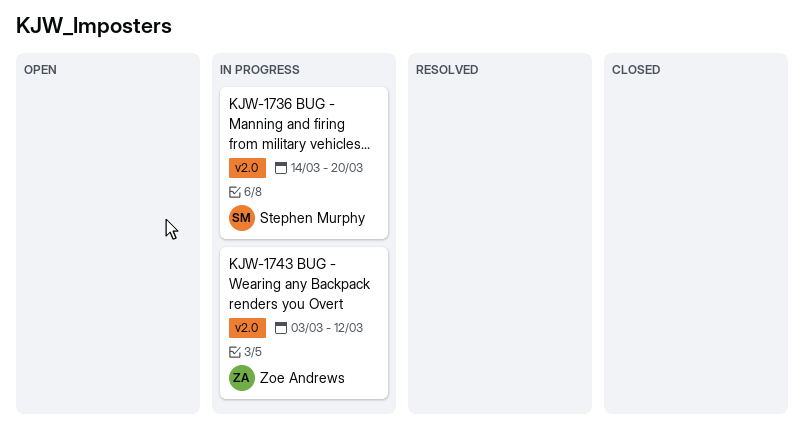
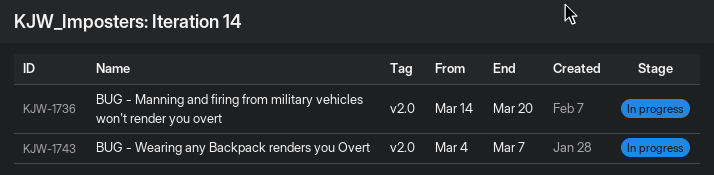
KJW-1743, start: Mar 3 -> Mar 4
KJW-1743, due: Mar 12 -> Mar 7

